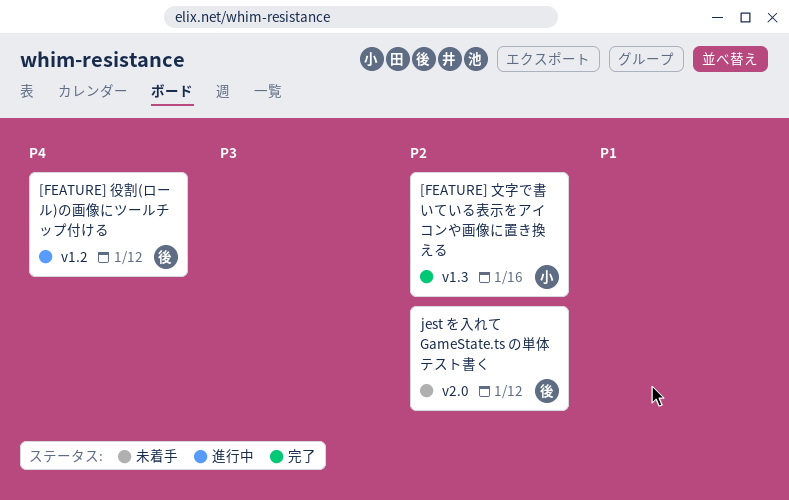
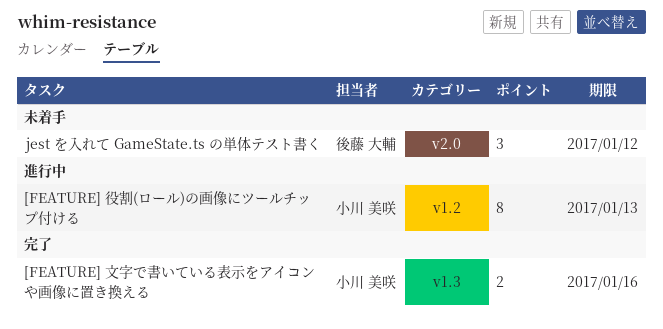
[FEATURE] 役割(ロール)の画像にツールチップ付ける, owner: 後藤 大輔 -> 小川 美咲
[FEATURE] 役割(ロール)の画像にツールチップ付ける, due: Jan 12 -> Jan 13

